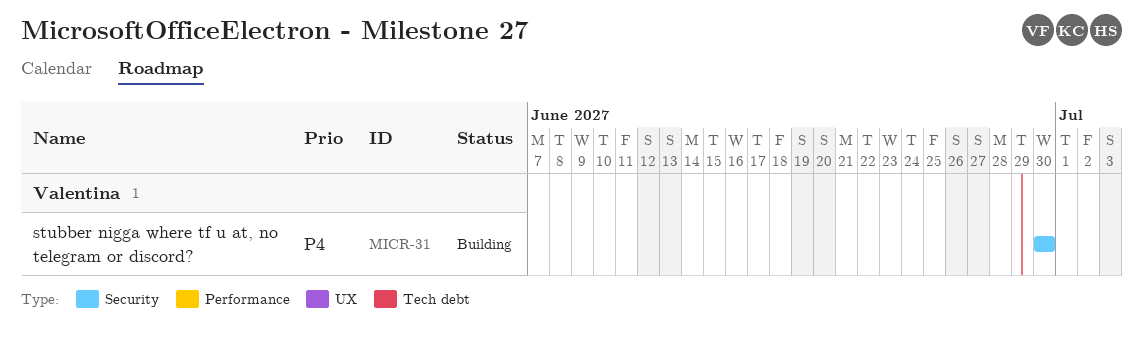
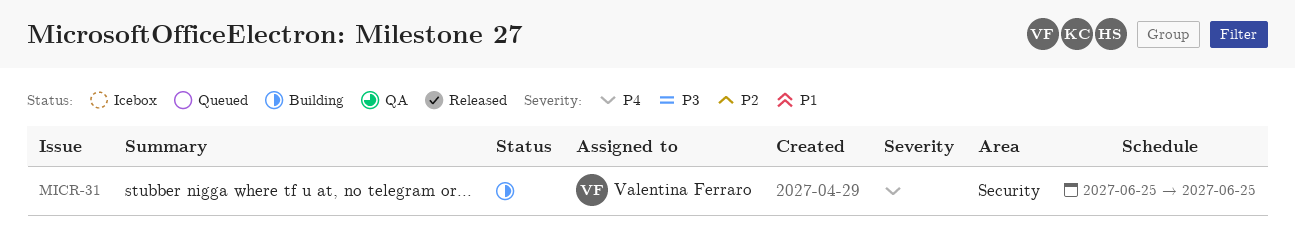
MICR-31, start: Jun 30 -> Jun 25
MICR-31, due: Jun 30 -> Jun 25

